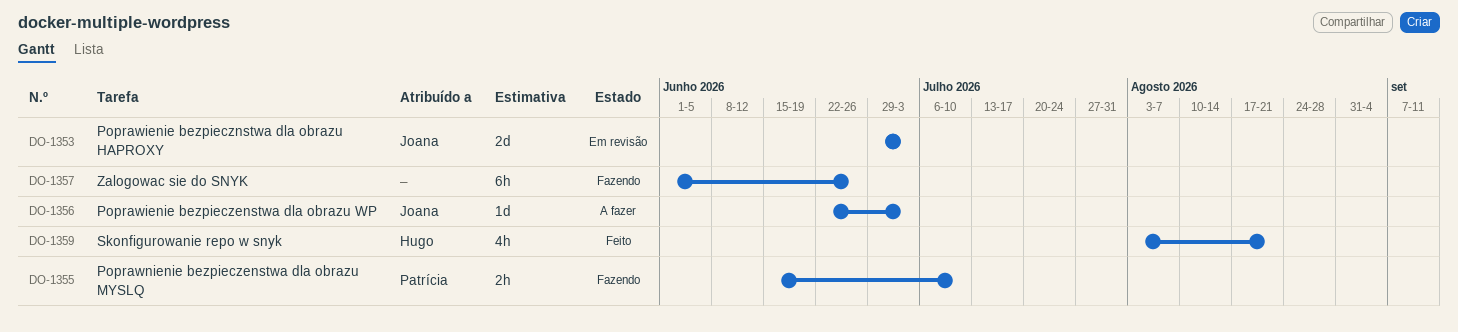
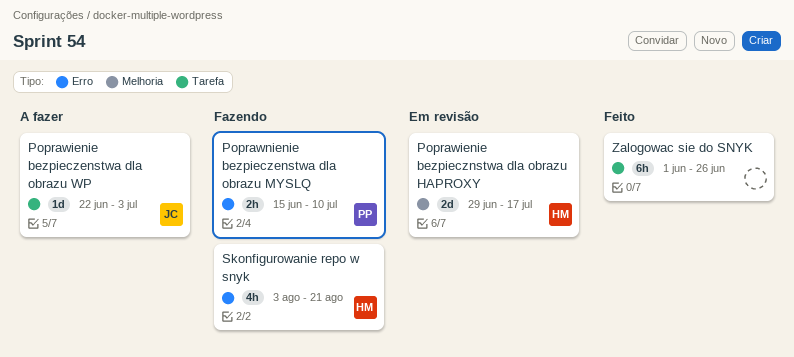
Poprawienie bezpiecznstwa dla obrazu HAPROXY, owner: Joana -> Hugo
Poprawienie bezpiecznstwa dla obrazu HAPROXY, due: Jul 3 -> Jul 17
Skonfigurowanie repo w snyk, status: Feito -> Fazendo
Zalogowac sie do SNYK, status: Fazendo -> Feito

